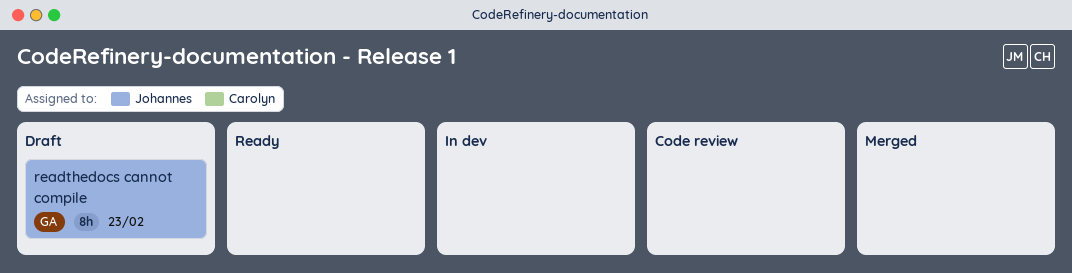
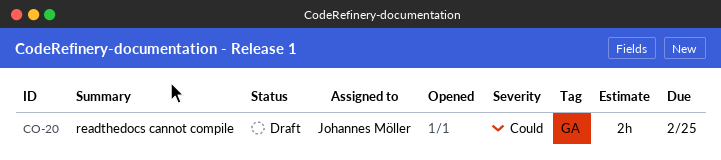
readthedocs cannot compile, estimate: 8h -> 2h
readthedocs cannot compile, due: Feb 23 -> Feb 25

